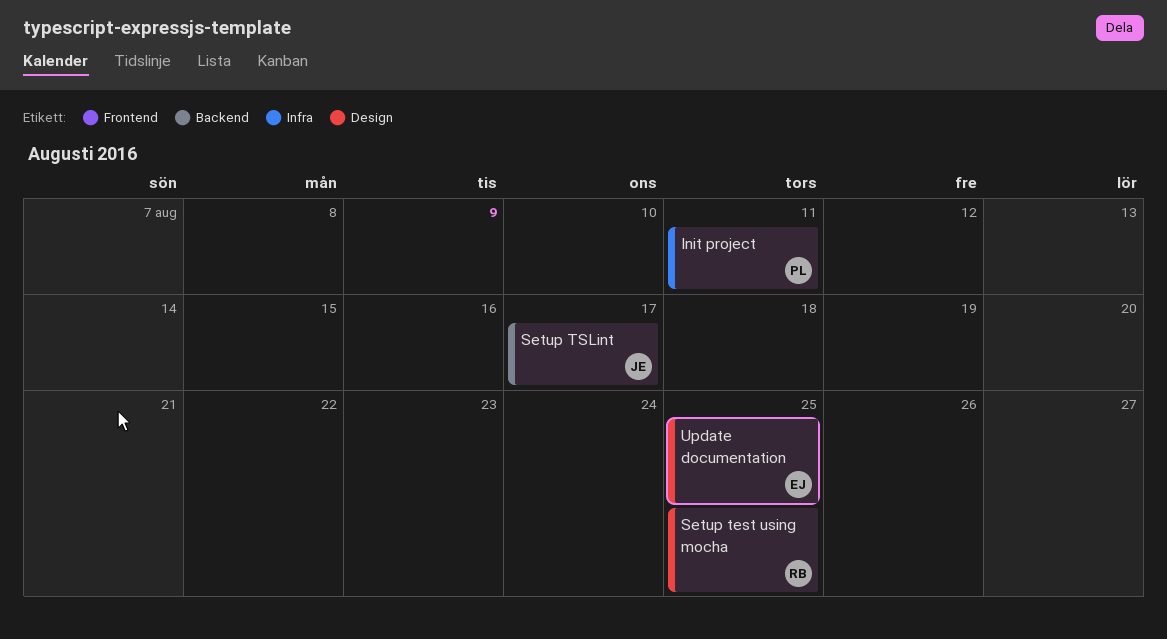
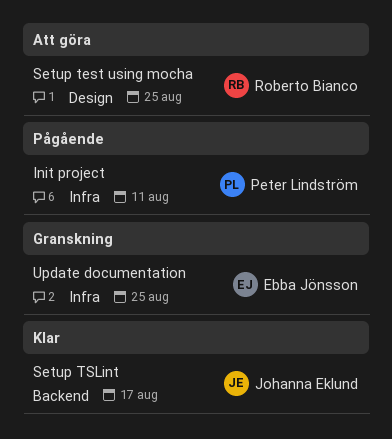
Update documentation, label: Design -> Infra

